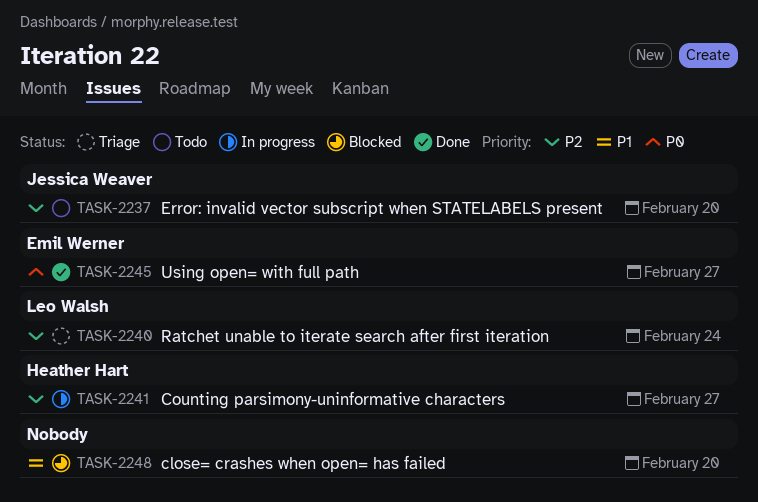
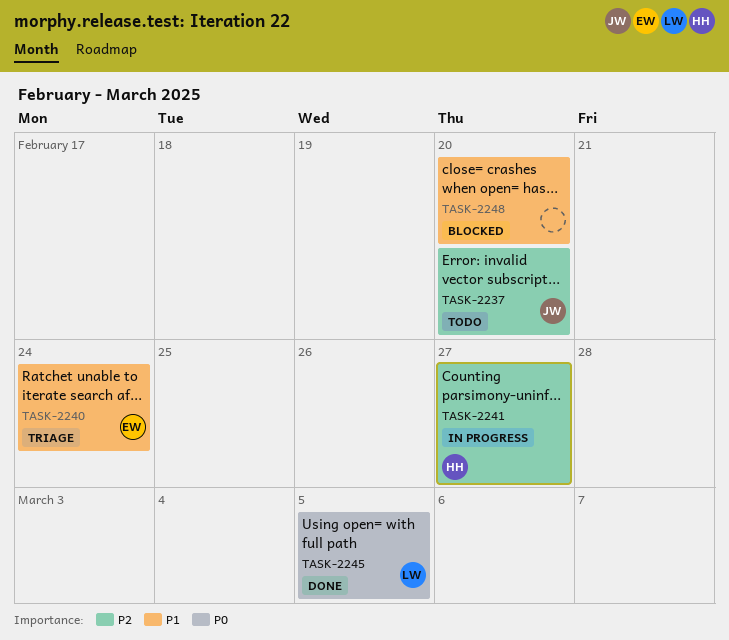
TASK-2240, owner: Leo Walsh -> Emil Werner
TASK-2240, priority: P2 -> P1
TASK-2245, owner: Emil Werner -> Leo Walsh
TASK-2245, due: Feb 27 -> Mar 5

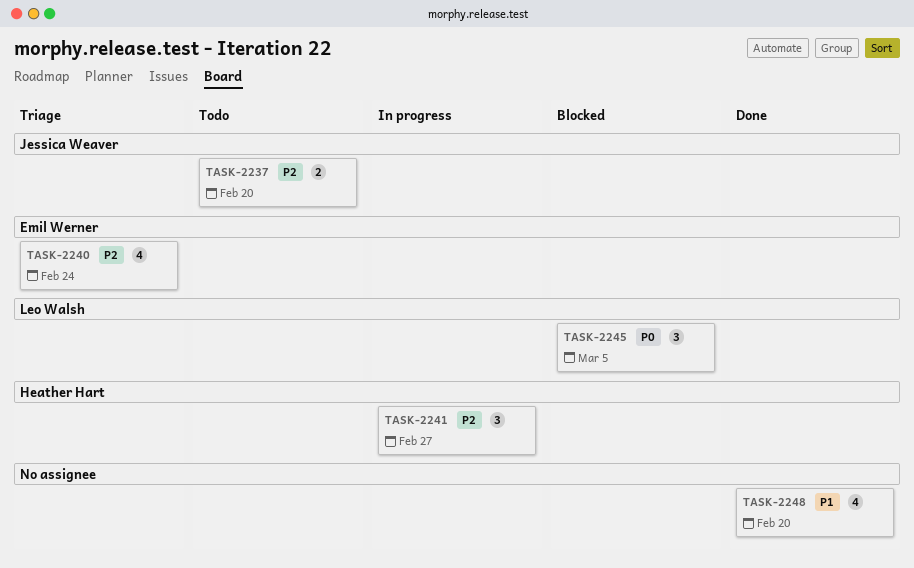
TASK-2240, priority: P1 -> P2
TASK-2245, status: Done -> Blocked
TASK-2248, status: Blocked -> Done

